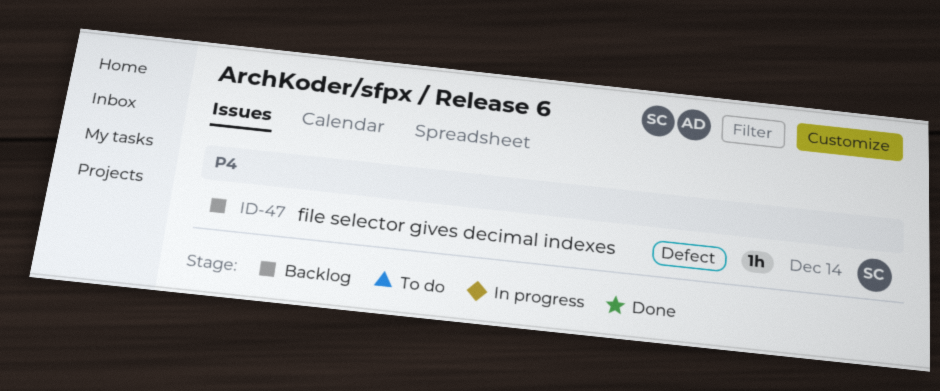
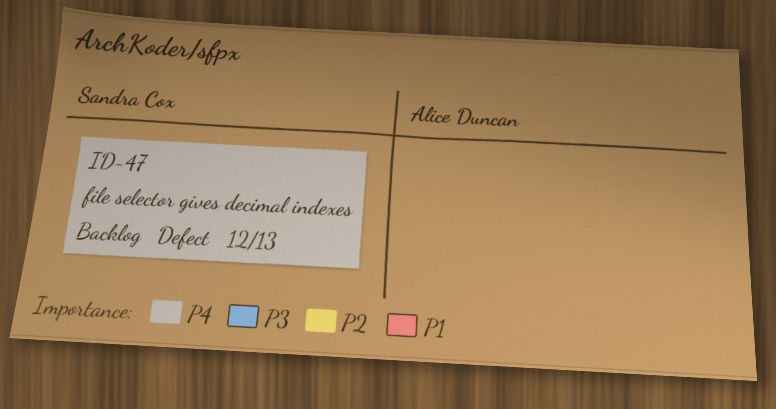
ID-47, due: Dec 14 -> Dec 13

